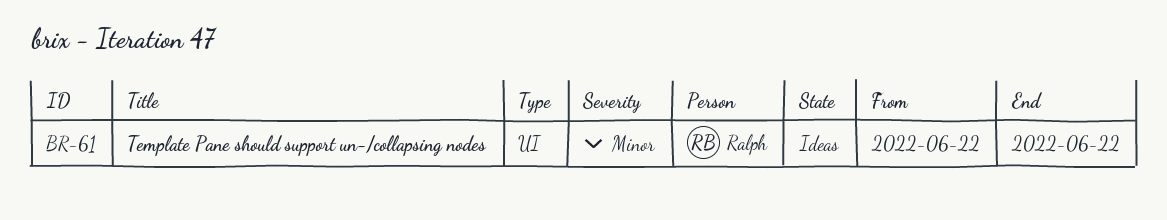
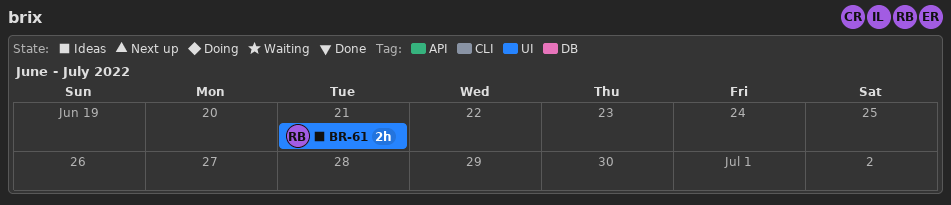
BR-61, start: Jun 22 -> Jun 21
BR-61, due: Jun 22 -> Jun 21

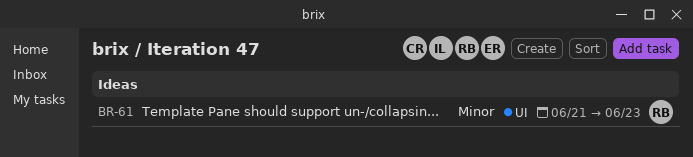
BR-61, due: Jun 21 -> Jun 23

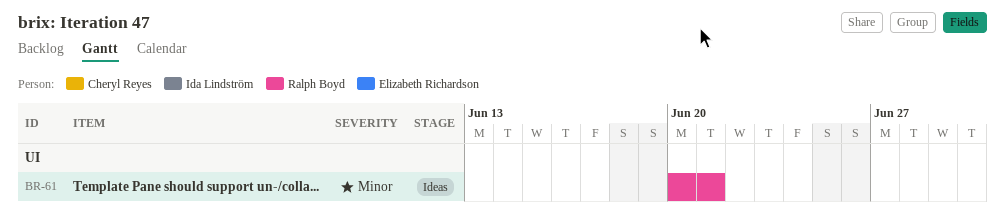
BR-61, start: Jun 21 -> Jun 20
BR-61, due: Jun 23 -> Jun 21

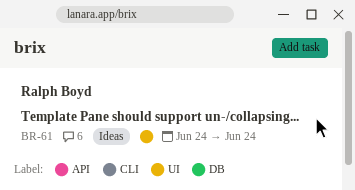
BR-61, start: Jun 20 -> Jun 24
BR-61, due: Jun 21 -> Jun 24

